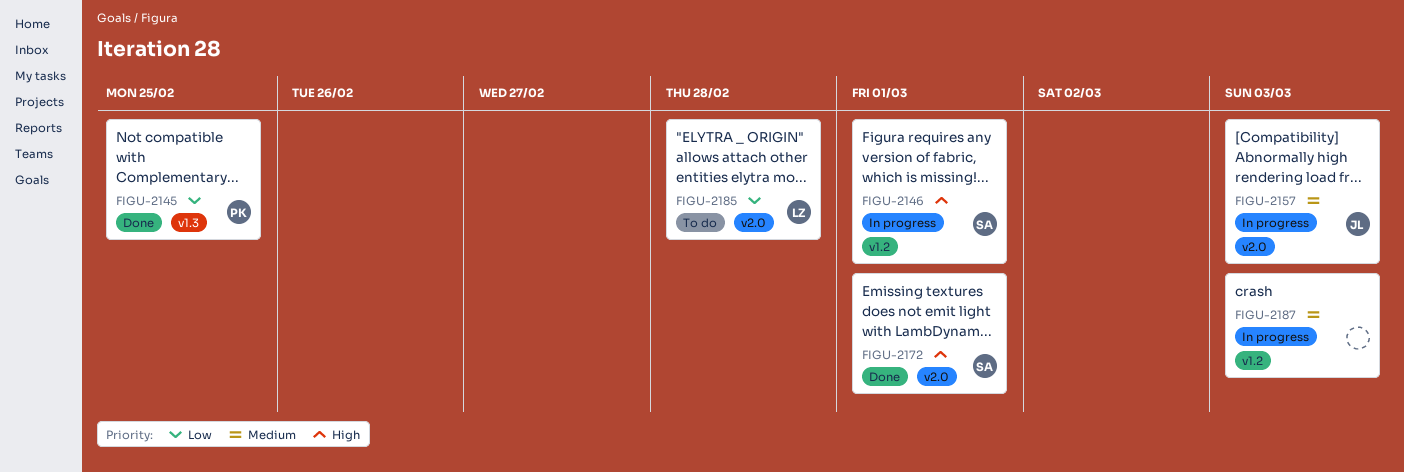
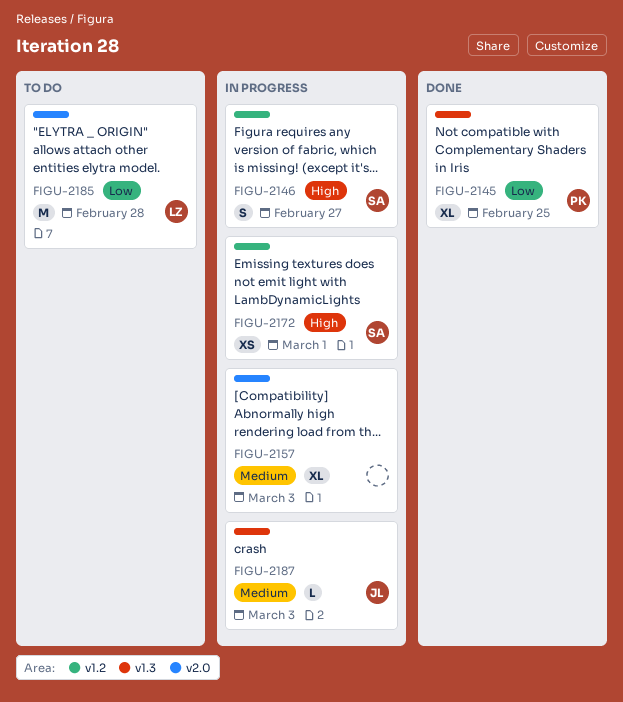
FIGU-2146, due: Mar 1 -> Feb 27
FIGU-2157, owner: JL -> none
FIGU-2172, status: Done -> In progress
FIGU-2172, label: v2.0 -> v1.2
FIGU-2187, owner: none -> JL
FIGU-2187, label: v1.2 -> v1.3

